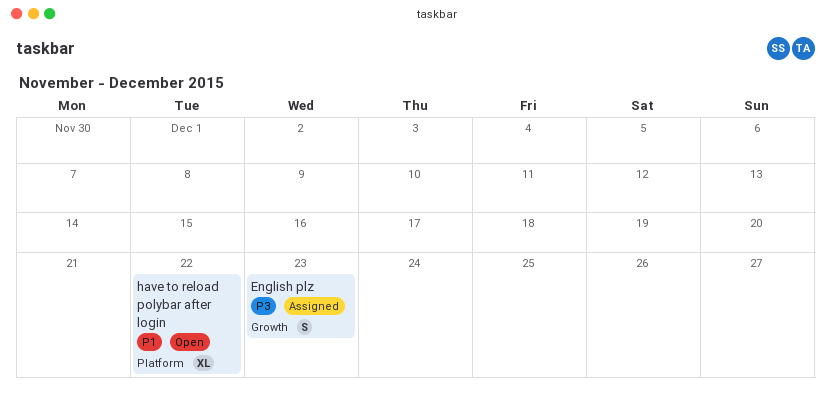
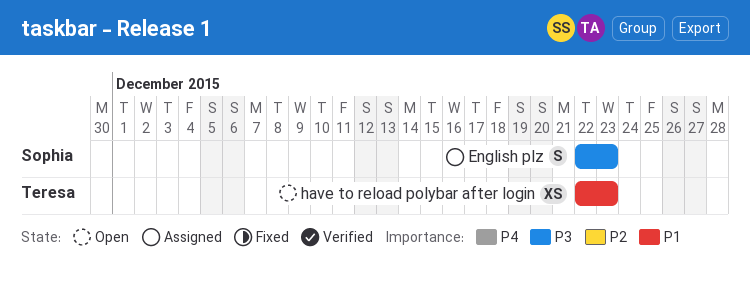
have to reload polybar after login, estimate: XL -> XS
have to reload polybar after login, due: Dec 22 -> Dec 23

